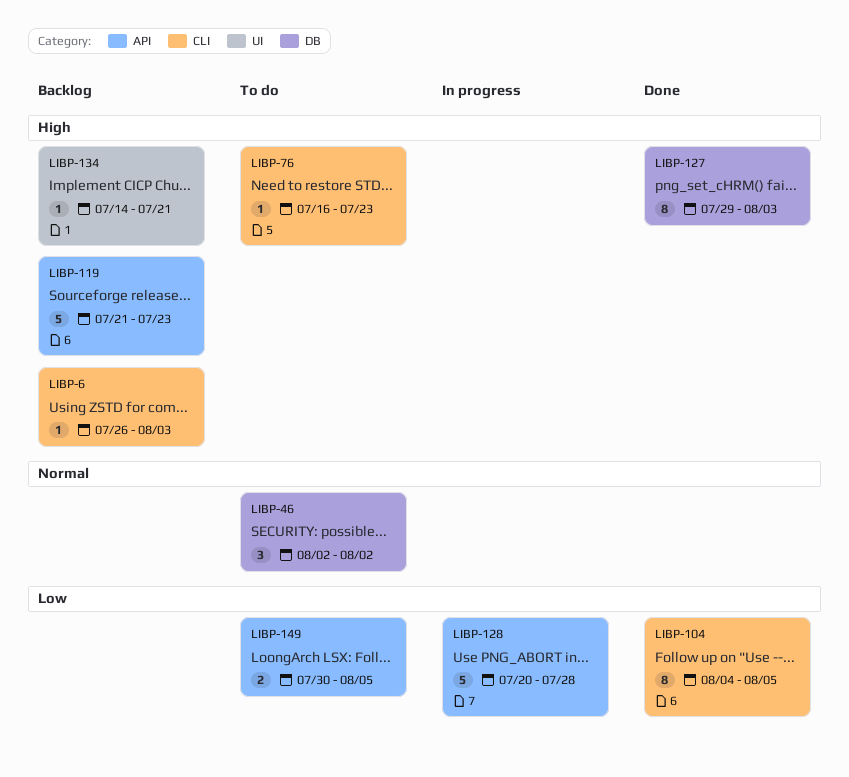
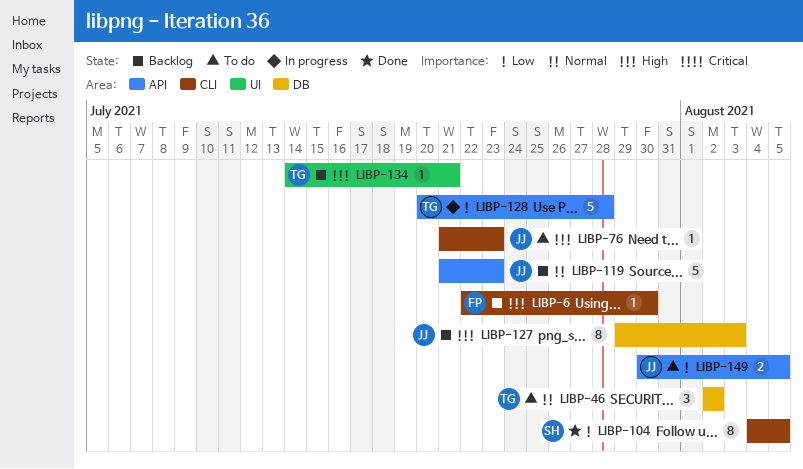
LIBP-6, start: Jul 26 -> Jul 22
LIBP-6, due: Aug 3 -> Jul 30
LIBP-76, start: Jul 16 -> Jul 21
LIBP-119, priority: High -> Normal
LIBP-127, status: Done -> Backlog

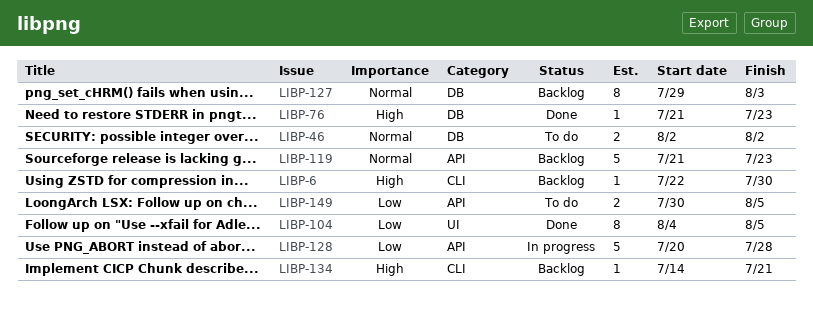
LIBP-46, estimate: 3 -> 2
LIBP-76, status: To do -> Done
LIBP-76, label: CLI -> DB
LIBP-104, label: CLI -> UI
LIBP-127, priority: High -> Normal
LIBP-134, label: UI -> CLI

